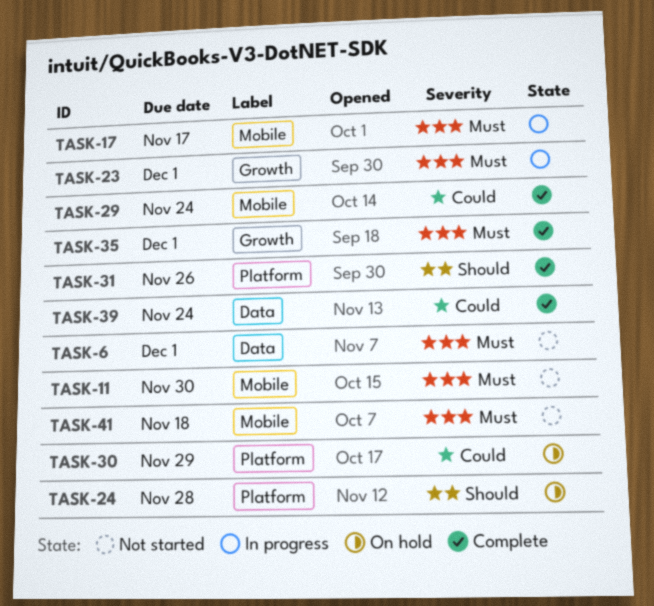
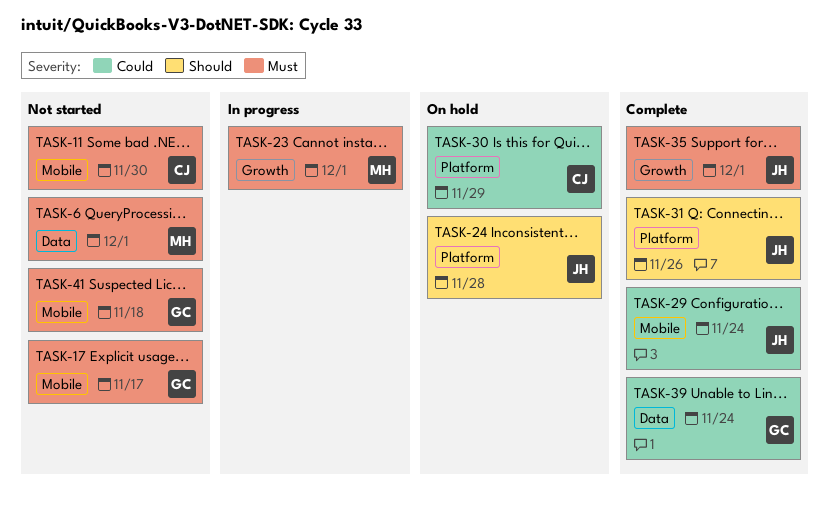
TASK-17, status: In progress -> Not started

